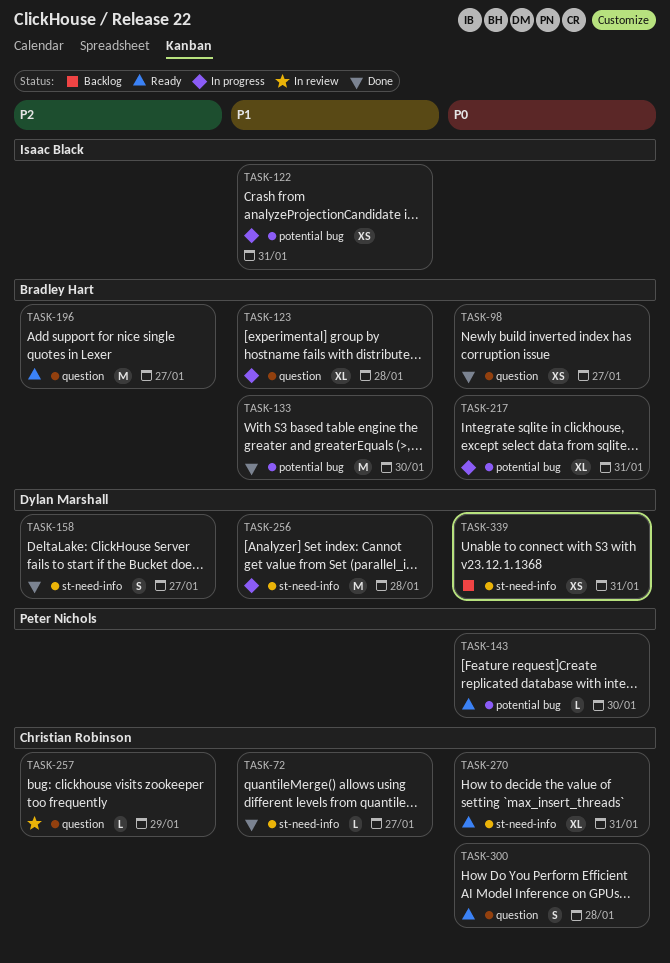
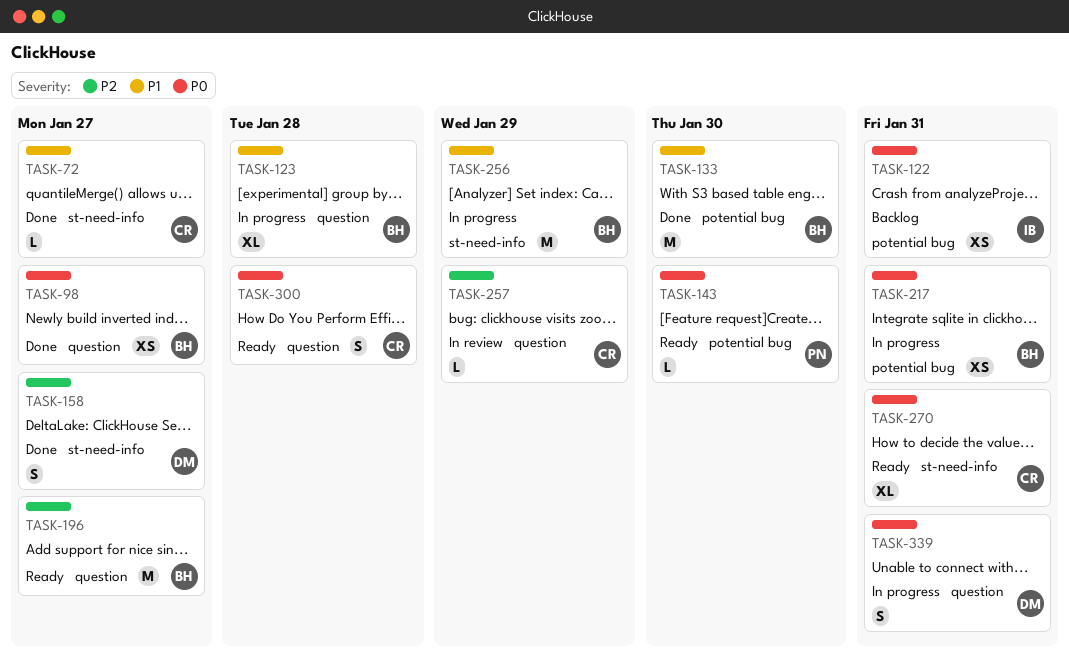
TASK-122, status: In progress -> Backlog
TASK-122, priority: P1 -> P0
TASK-217, estimate: XL -> XS
TASK-256, owner: Dylan Marshall -> Bradley Hart
TASK-256, due: Jan 28 -> Jan 29
TASK-339, status: Backlog -> In progress
TASK-339, label: st-need-info -> question
TASK-339, estimate: XS -> S

